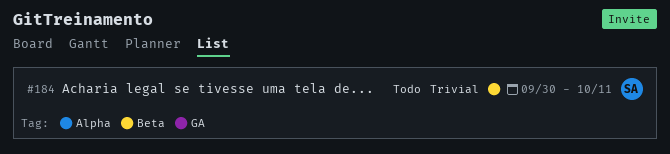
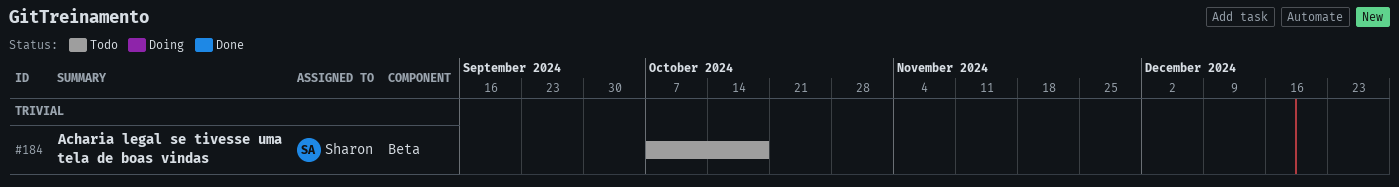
#184, start: Sep 30 -> Oct 7
#184, due: Oct 11 -> Oct 18

